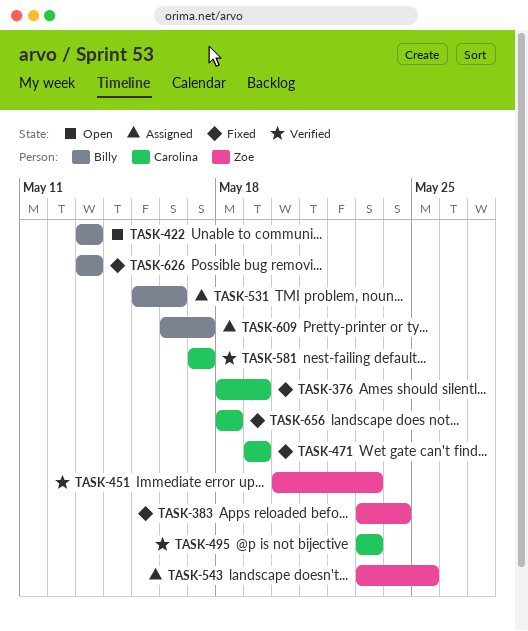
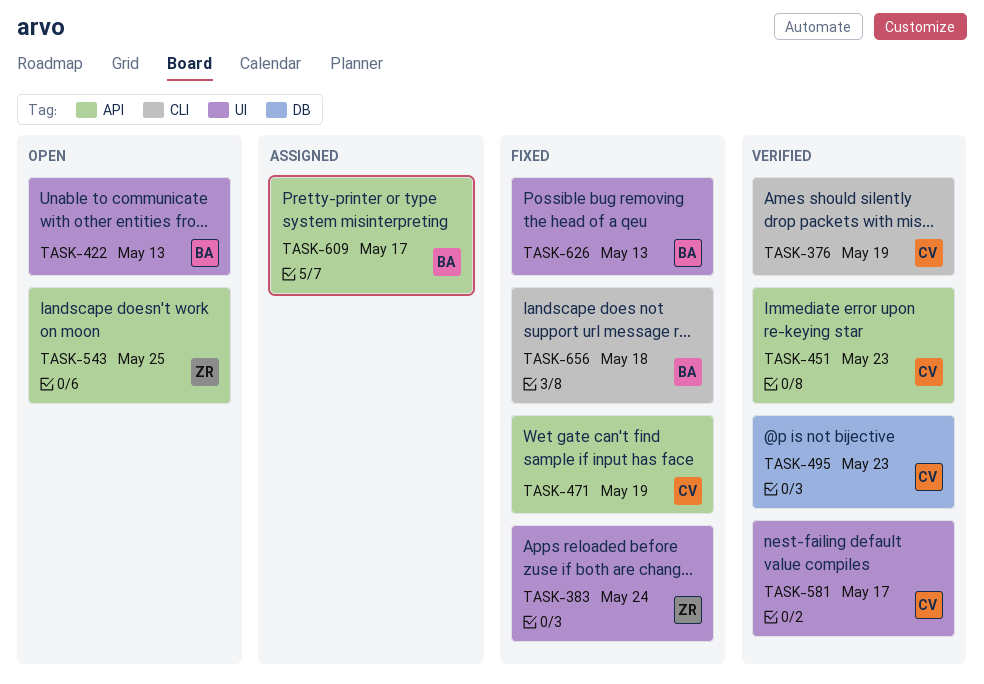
TASK-376, status: Fixed -> Verified
TASK-451, owner: Zoe -> Carolina
TASK-531: present -> none
TASK-543, status: Assigned -> Open
TASK-656, owner: Carolina -> Billy

